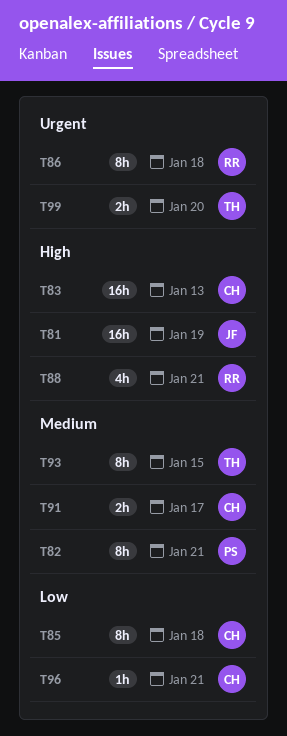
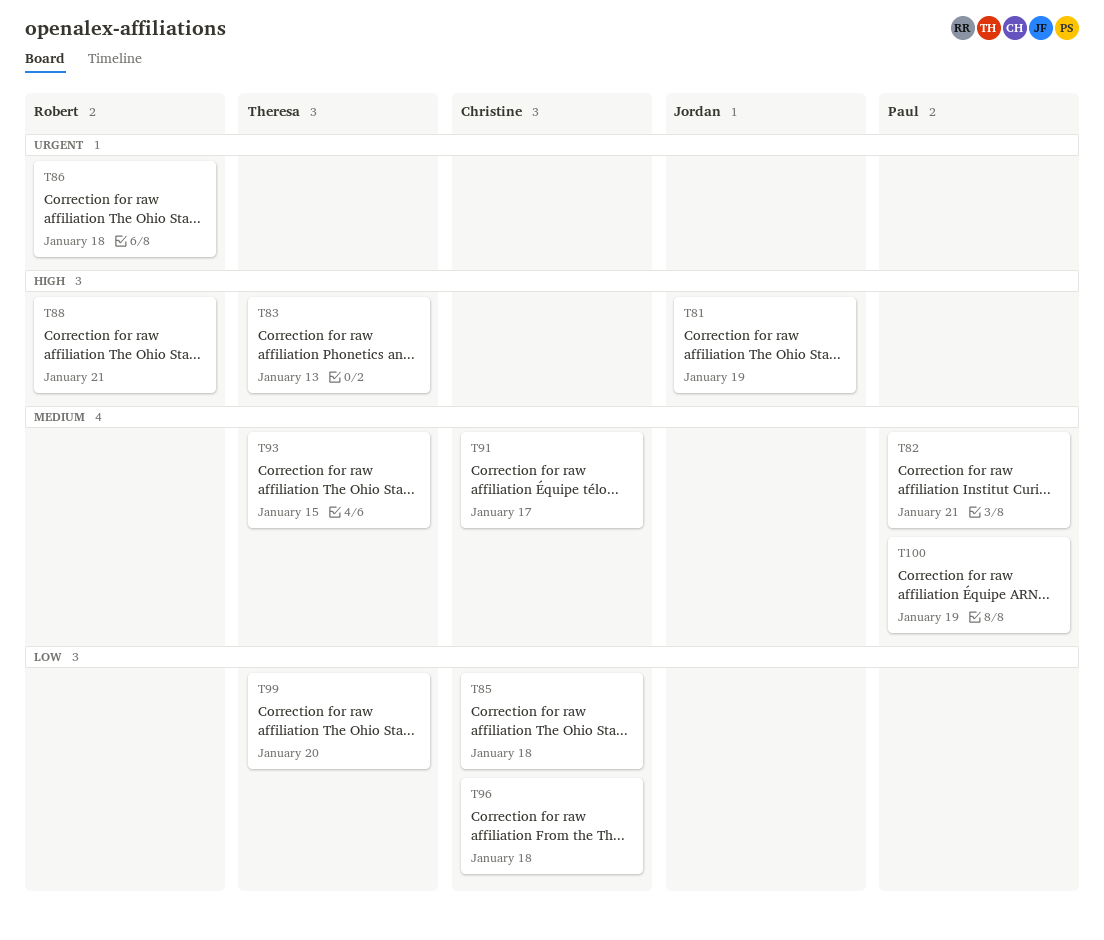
T83, owner: Christine -> Theresa
T96, due: Jan 21 -> Jan 18
T99, priority: Urgent -> Low
T100: none -> present

